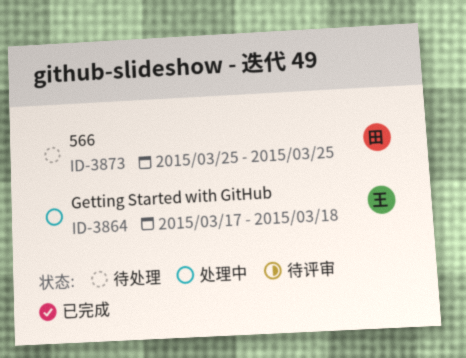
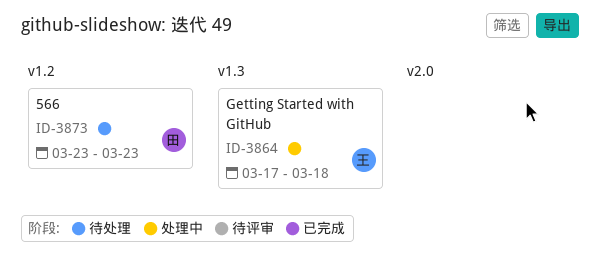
ID-3873, start: Mar 25 -> Mar 23
ID-3873, due: Mar 25 -> Mar 23

